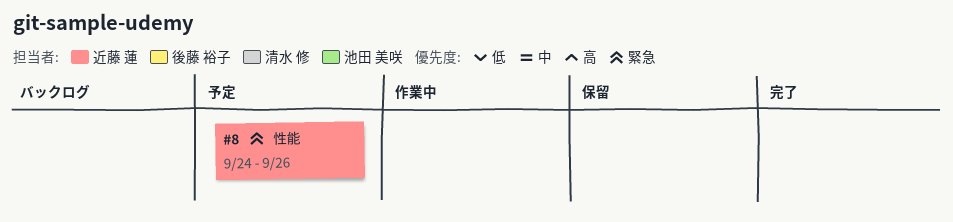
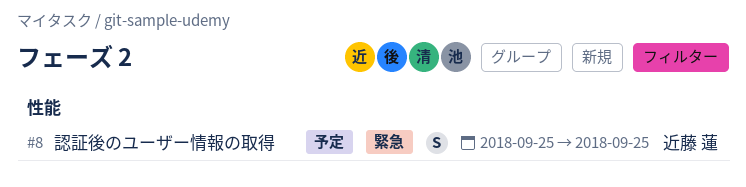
#8, start: Sep 24 -> Sep 25
#8, due: Sep 26 -> Sep 25

